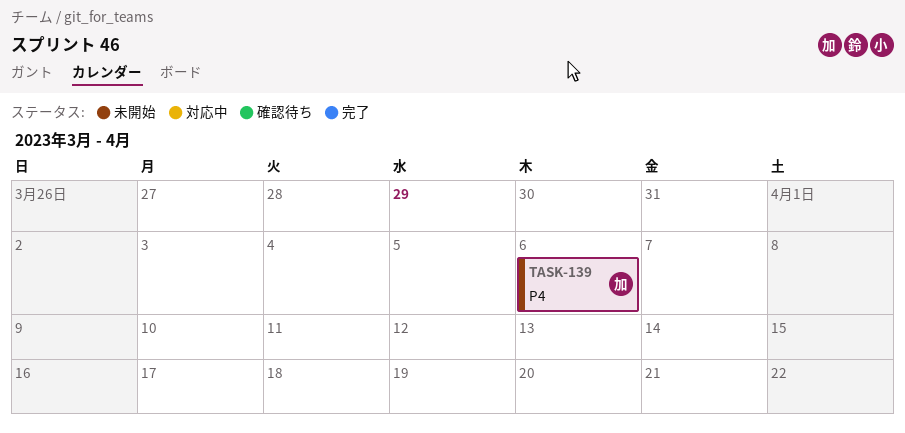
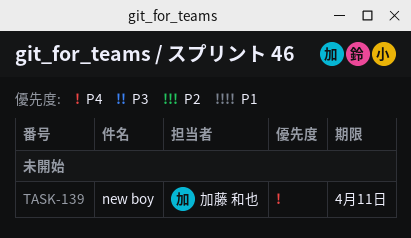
TASK-139, due: Apr 6 -> Apr 11

